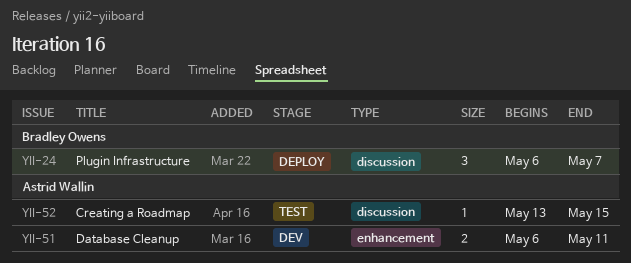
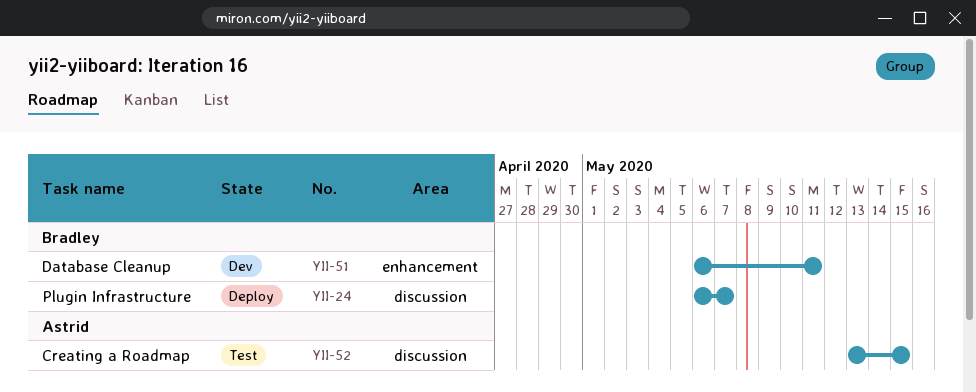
YII-51, owner: Astrid Wallin -> Bradley Owens

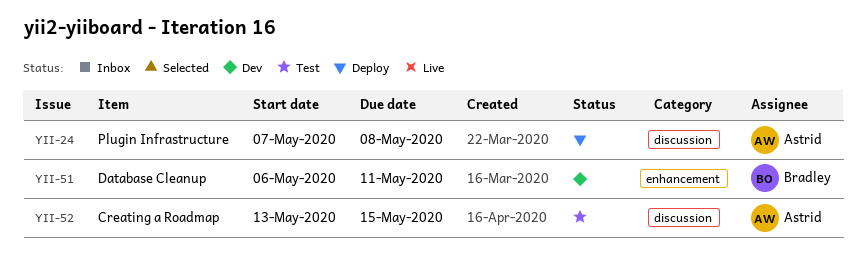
YII-24, owner: Bradley -> Astrid
YII-24, start: May 6 -> May 7
YII-24, due: May 7 -> May 8

